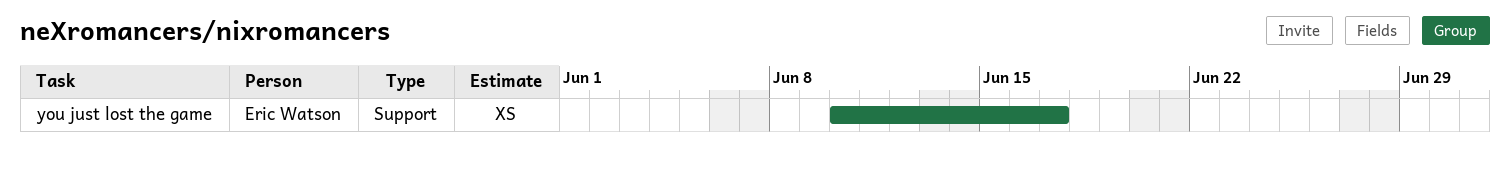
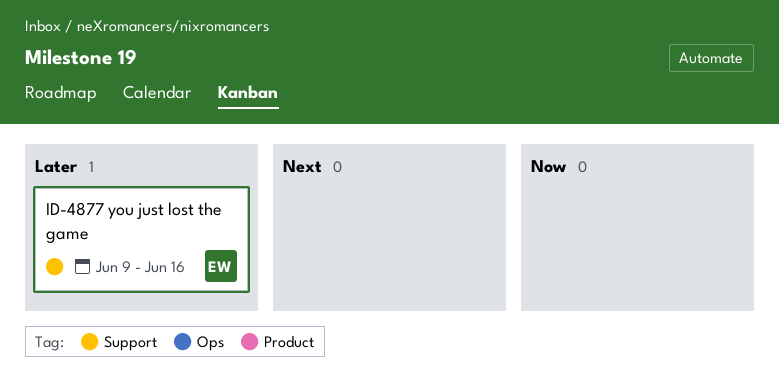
you just lost the game, start: Jun 10 -> Jun 9
you just lost the game, due: Jun 17 -> Jun 16

